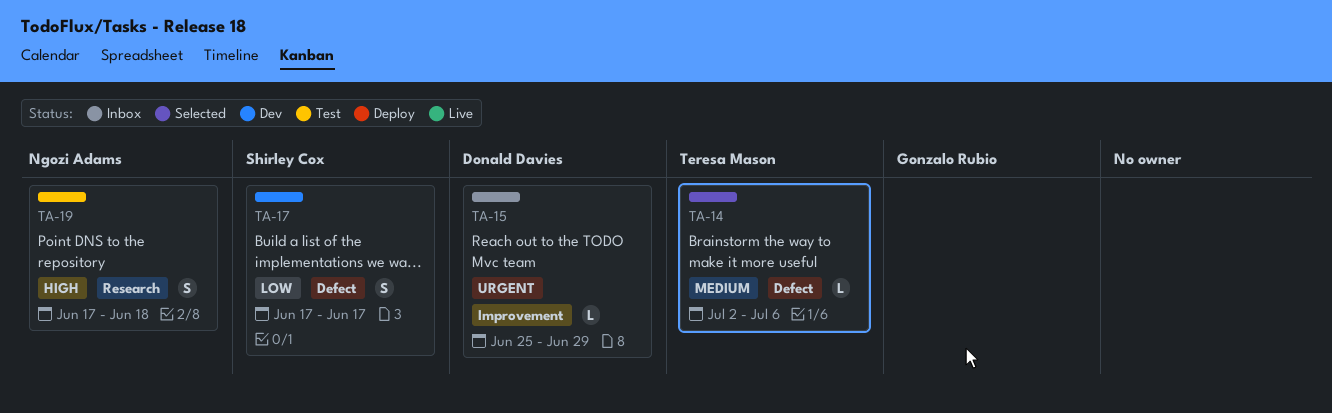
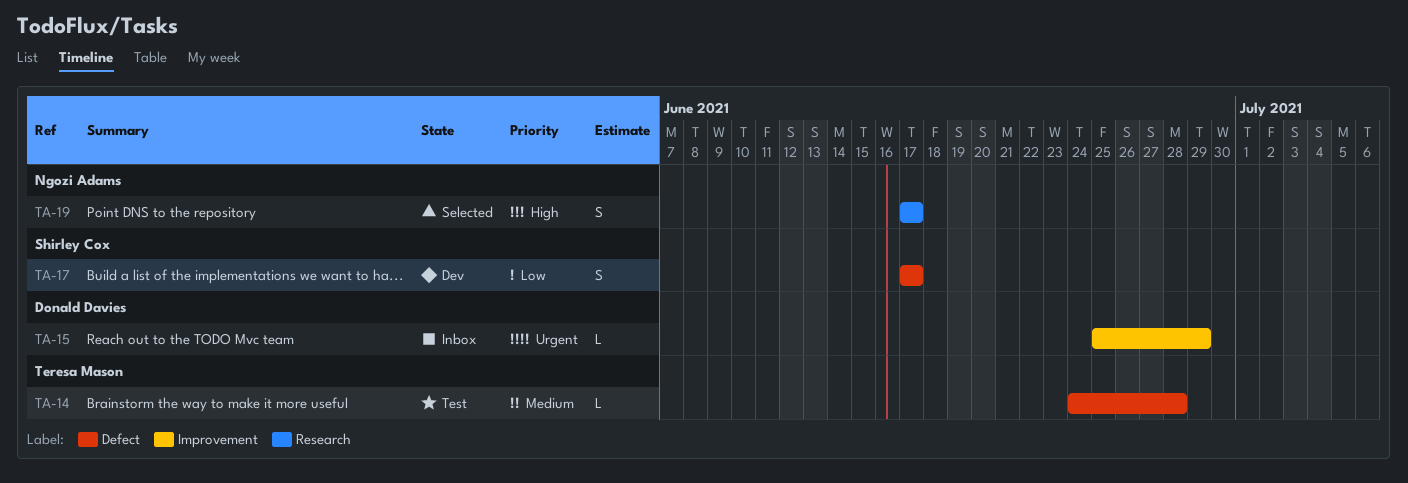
TA-14, status: Selected -> Test
TA-14, start: Jul 2 -> Jun 24
TA-14, due: Jul 6 -> Jun 28
TA-19, status: Test -> Selected
TA-19, due: Jun 18 -> Jun 17

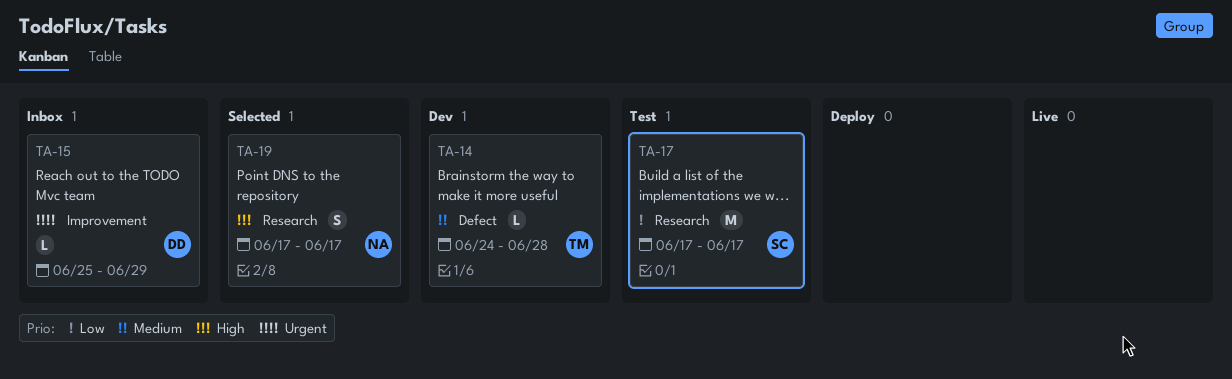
TA-14, status: Test -> Dev
TA-17, status: Dev -> Test
TA-17, label: Defect -> Research
TA-17, estimate: S -> M

